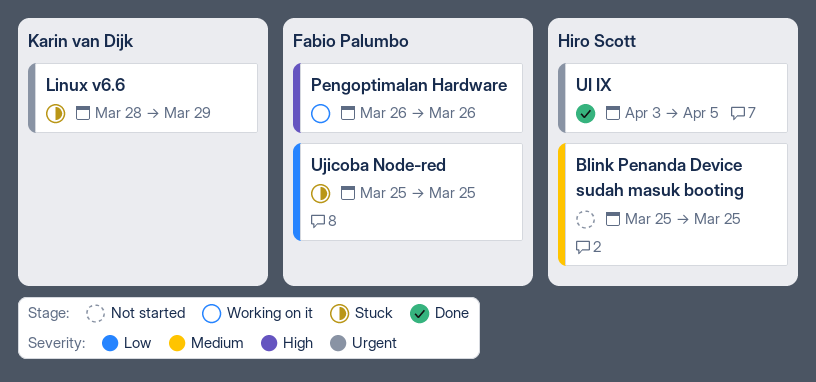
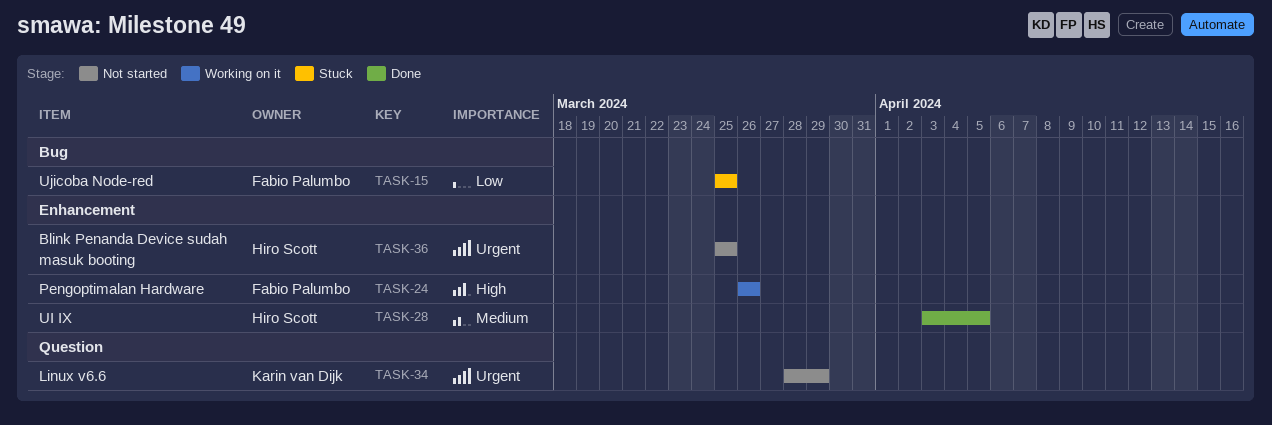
Blink Penanda Device sudah masuk booting, priority: Medium -> Urgent
Linux v6.6, status: Stuck -> Not started
UI IX, priority: Urgent -> Medium

